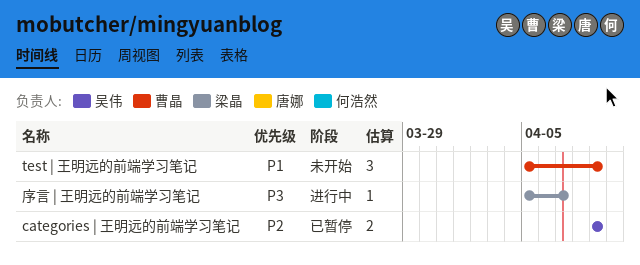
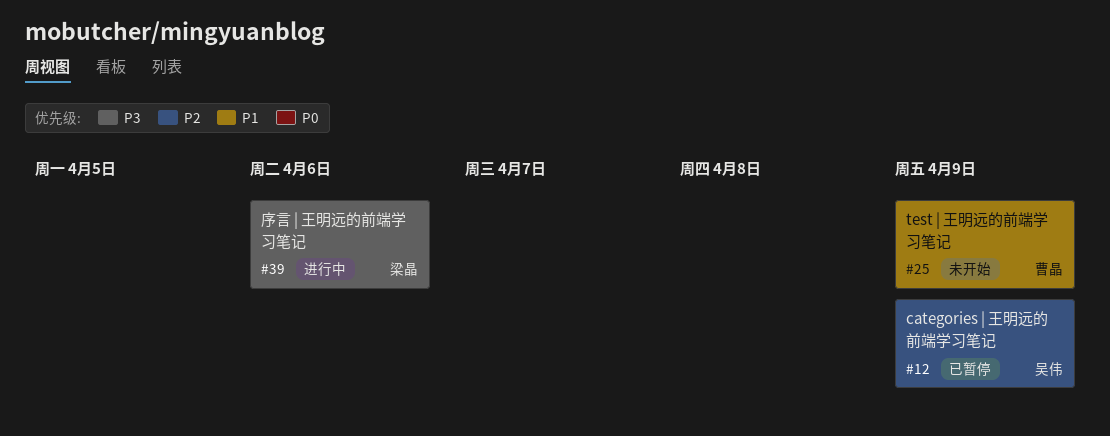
序言 | 王明远的前端学习笔记, due: Apr 7 -> Apr 6

